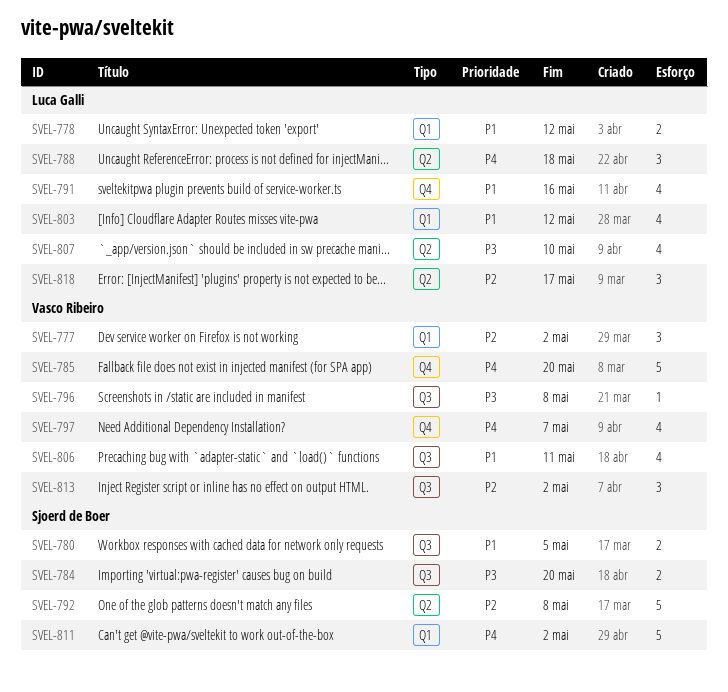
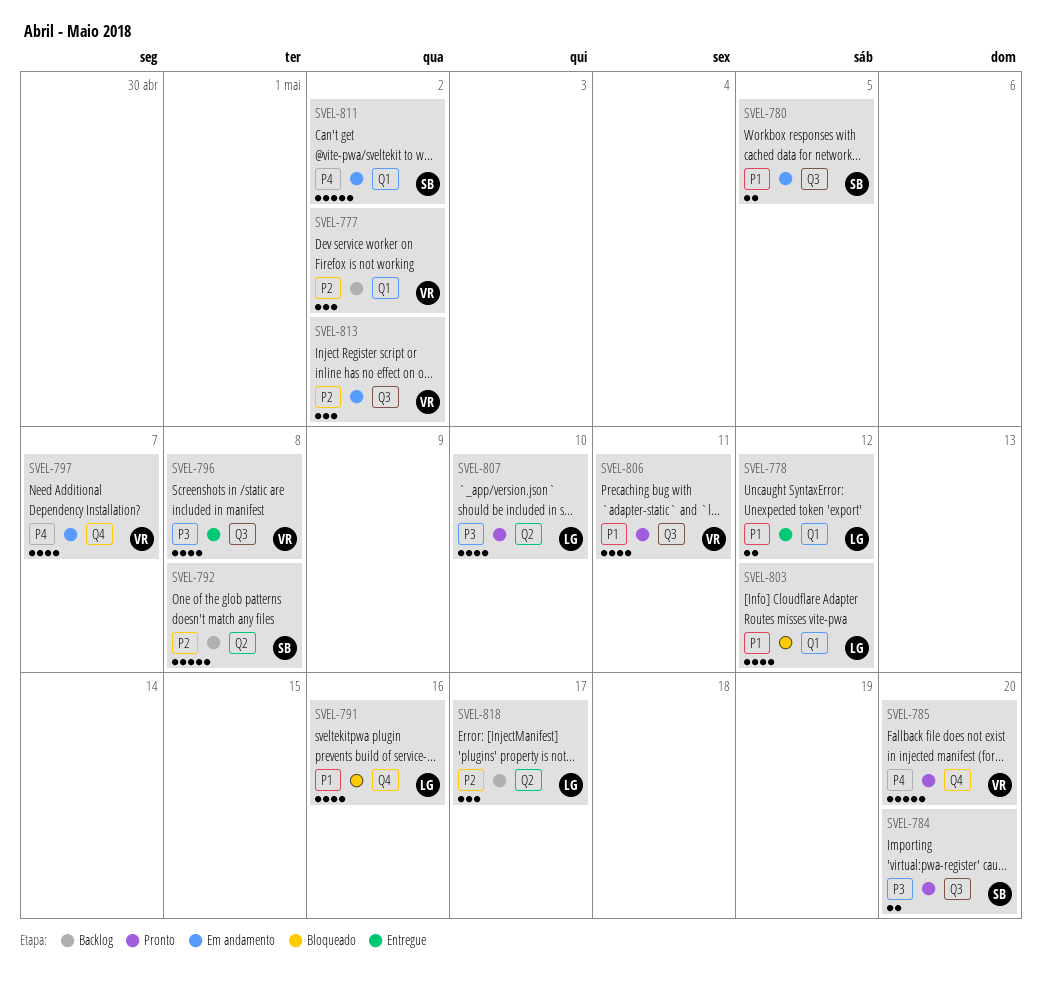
SVEL-788: present -> none
SVEL-796, estimate: 1 -> 4

